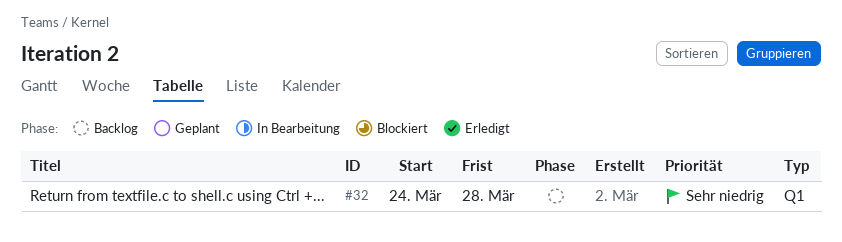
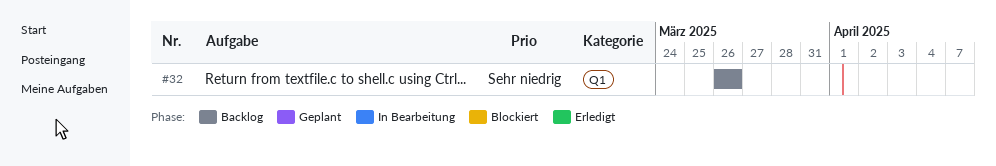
#32, start: Mar 24 -> Mar 26
#32, due: Mar 28 -> Mar 26

